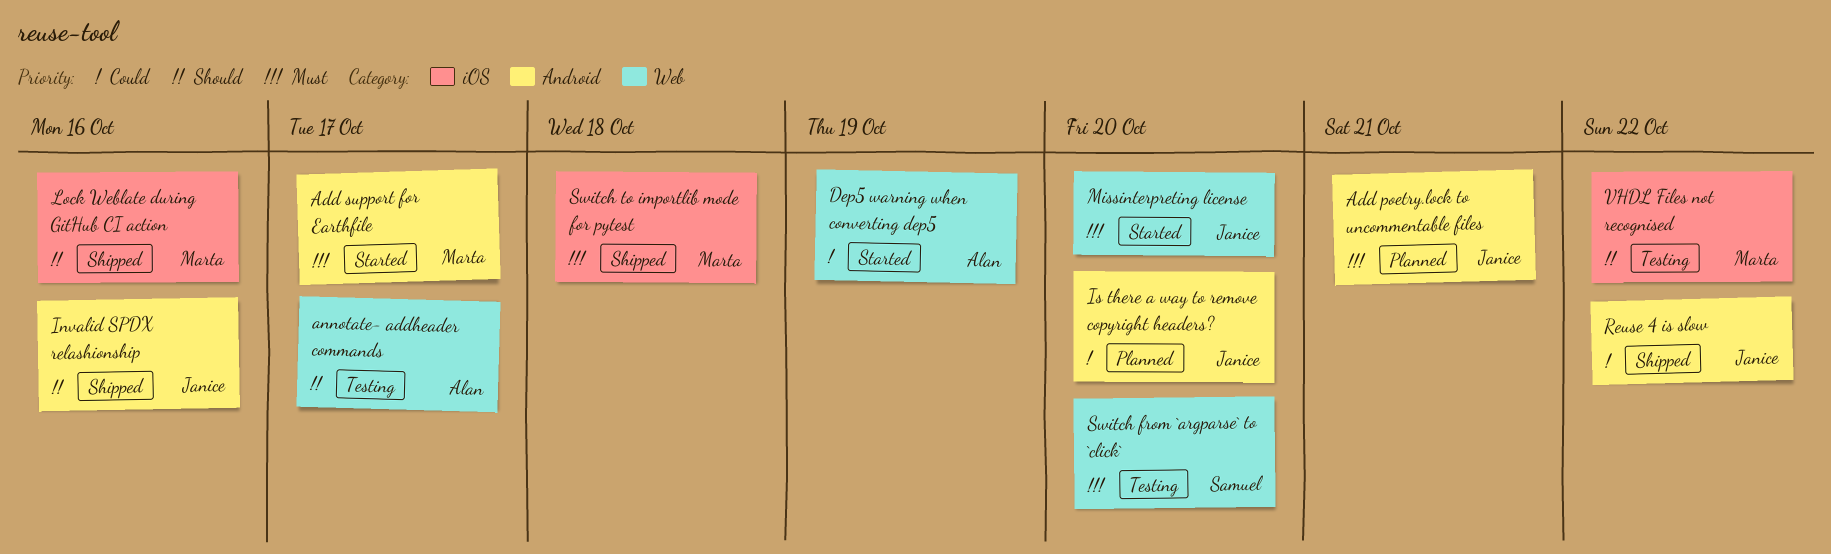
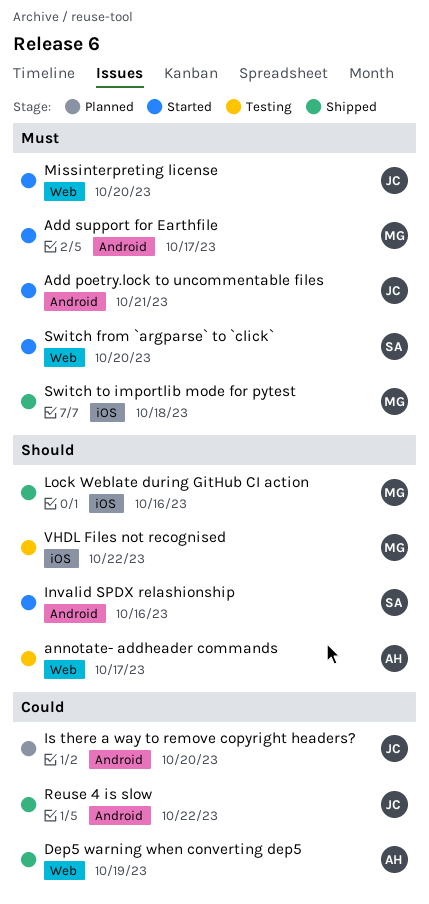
Add poetry.lock to uncommentable files, status: Planned -> Started
Dep5 warning when converting dep5, status: Started -> Shipped
Invalid SPDX relashionship, status: Shipped -> Started
Invalid SPDX relashionship, owner: Janice -> Samuel
Switch from `argparse` to `click`, status: Testing -> Started

